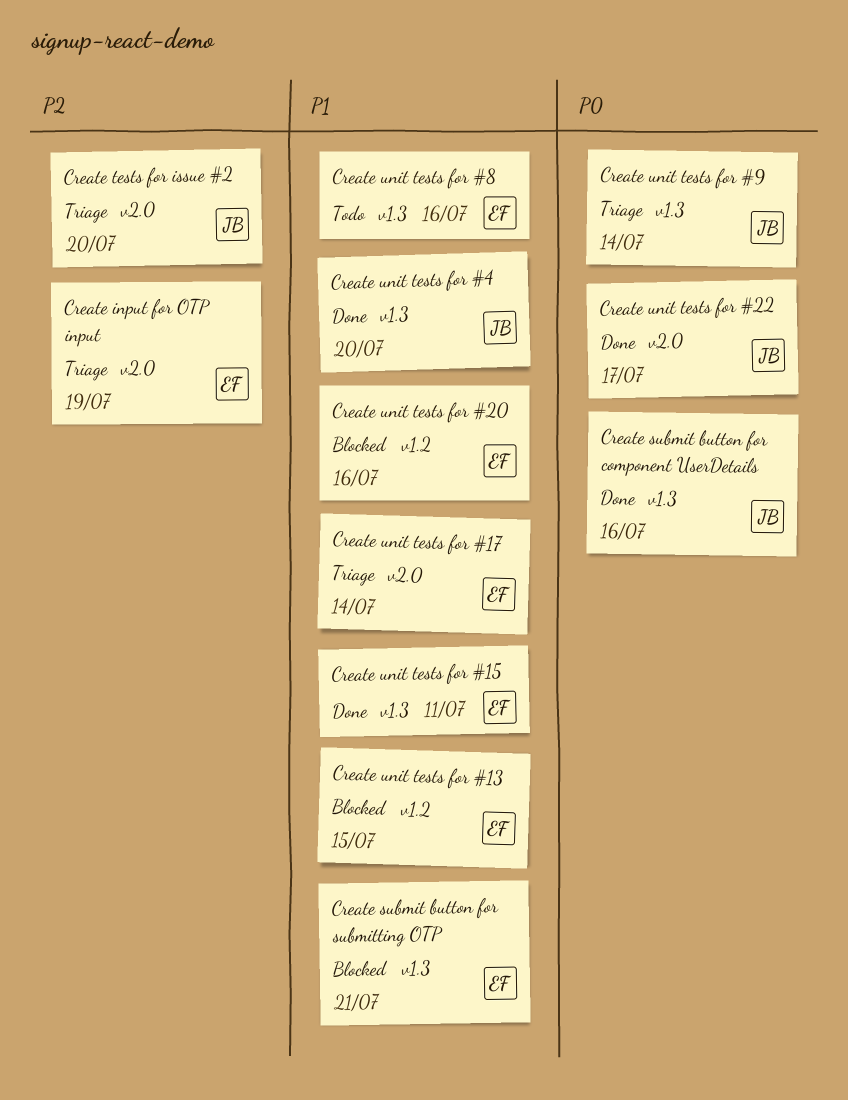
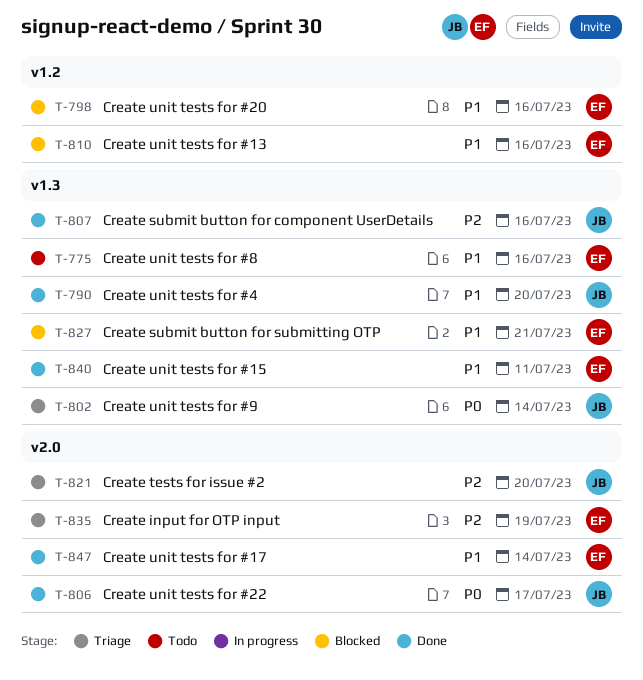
Create submit button for component UserDetails, priority: P0 -> P2
Create unit tests for #13, due: Jul 15 -> Jul 16
Create unit tests for #17, status: Triage -> Done

